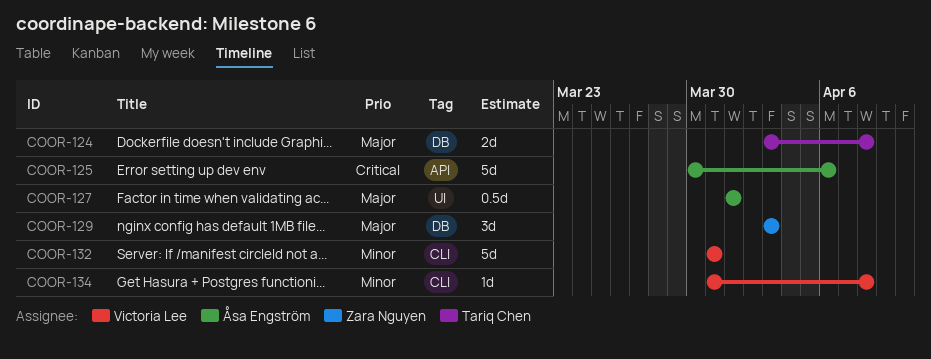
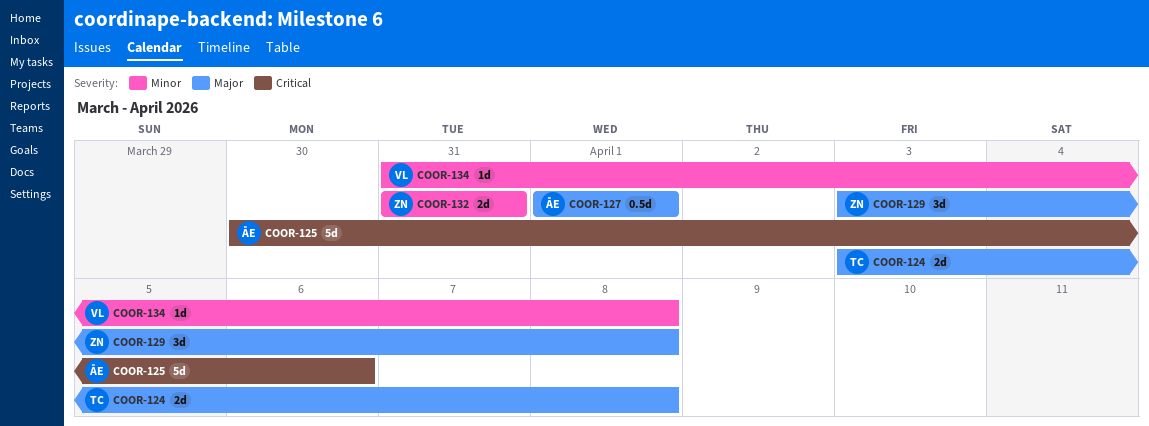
COOR-129, due: Apr 3 -> Apr 8
COOR-132, owner: Victoria Lee -> Zara Nguyen
COOR-132, estimate: 5d -> 2d

